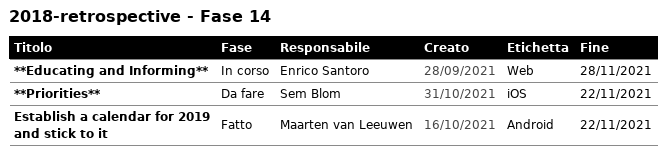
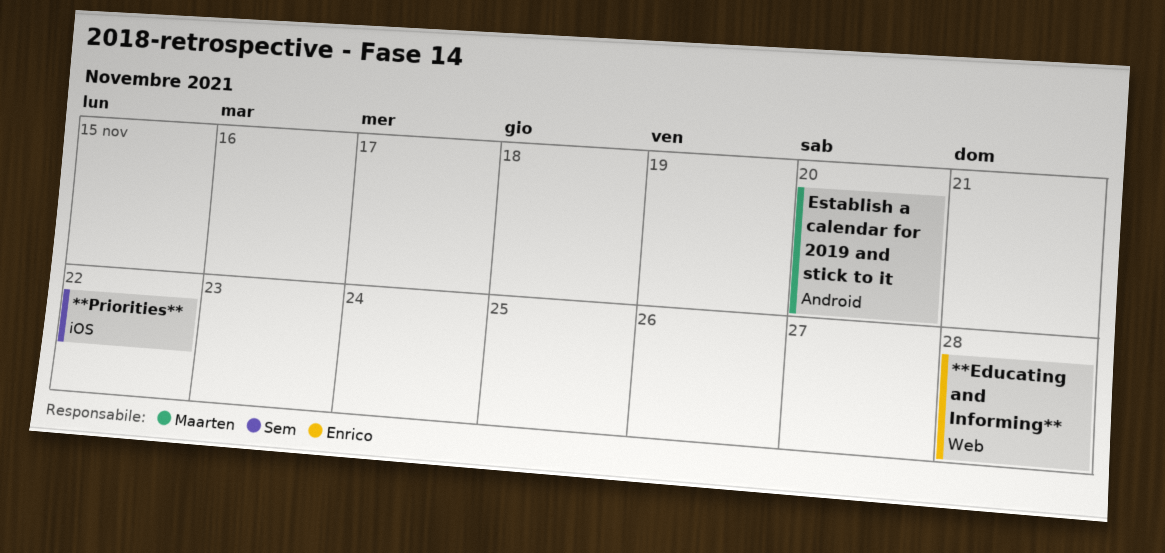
Establish a calendar for 2019 and stick to it, due: Nov 22 -> Nov 20

